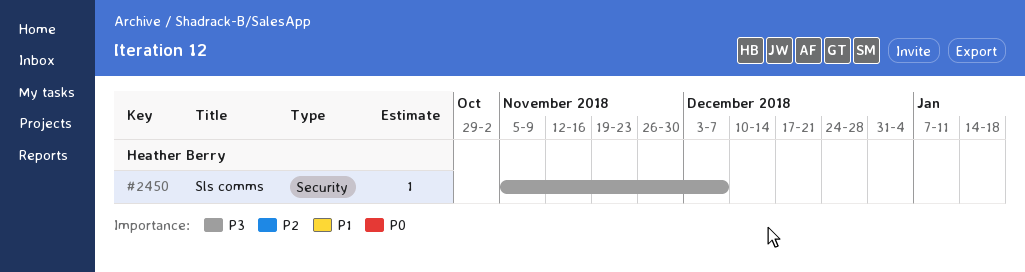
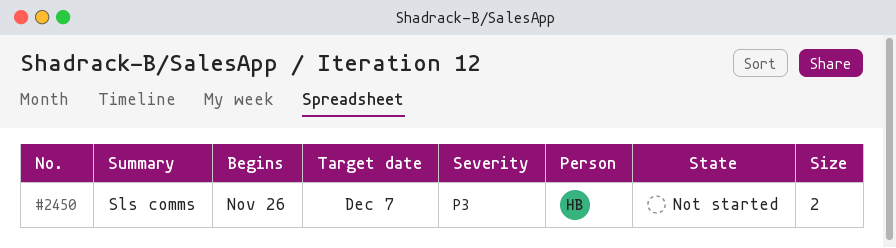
#2450, estimate: 1 -> 2
#2450, start: Nov 5 -> Nov 26

